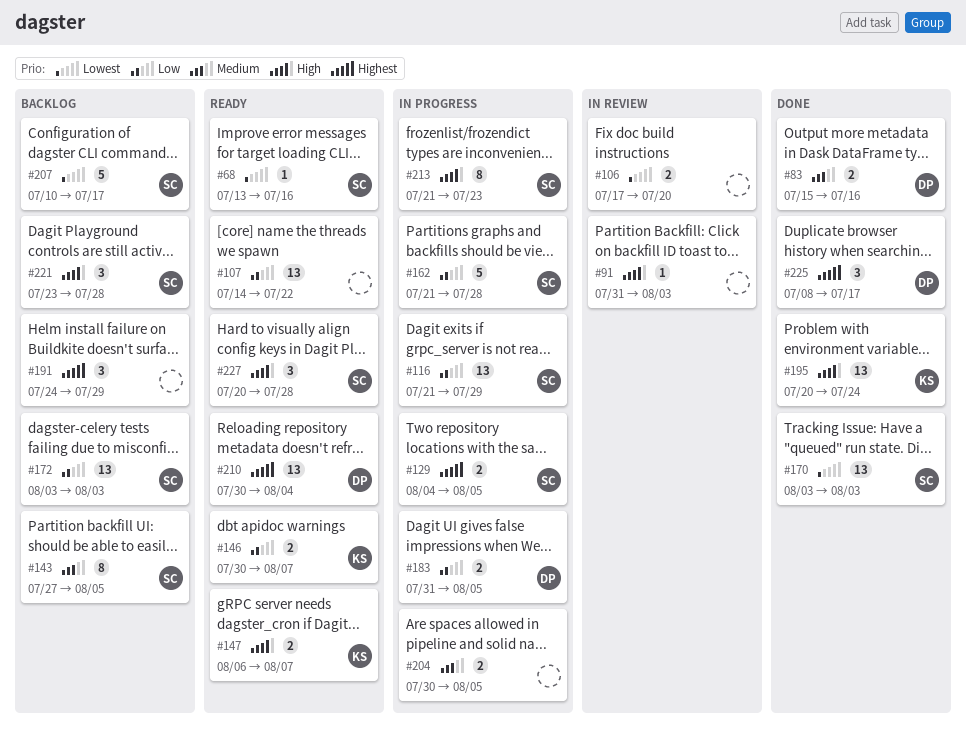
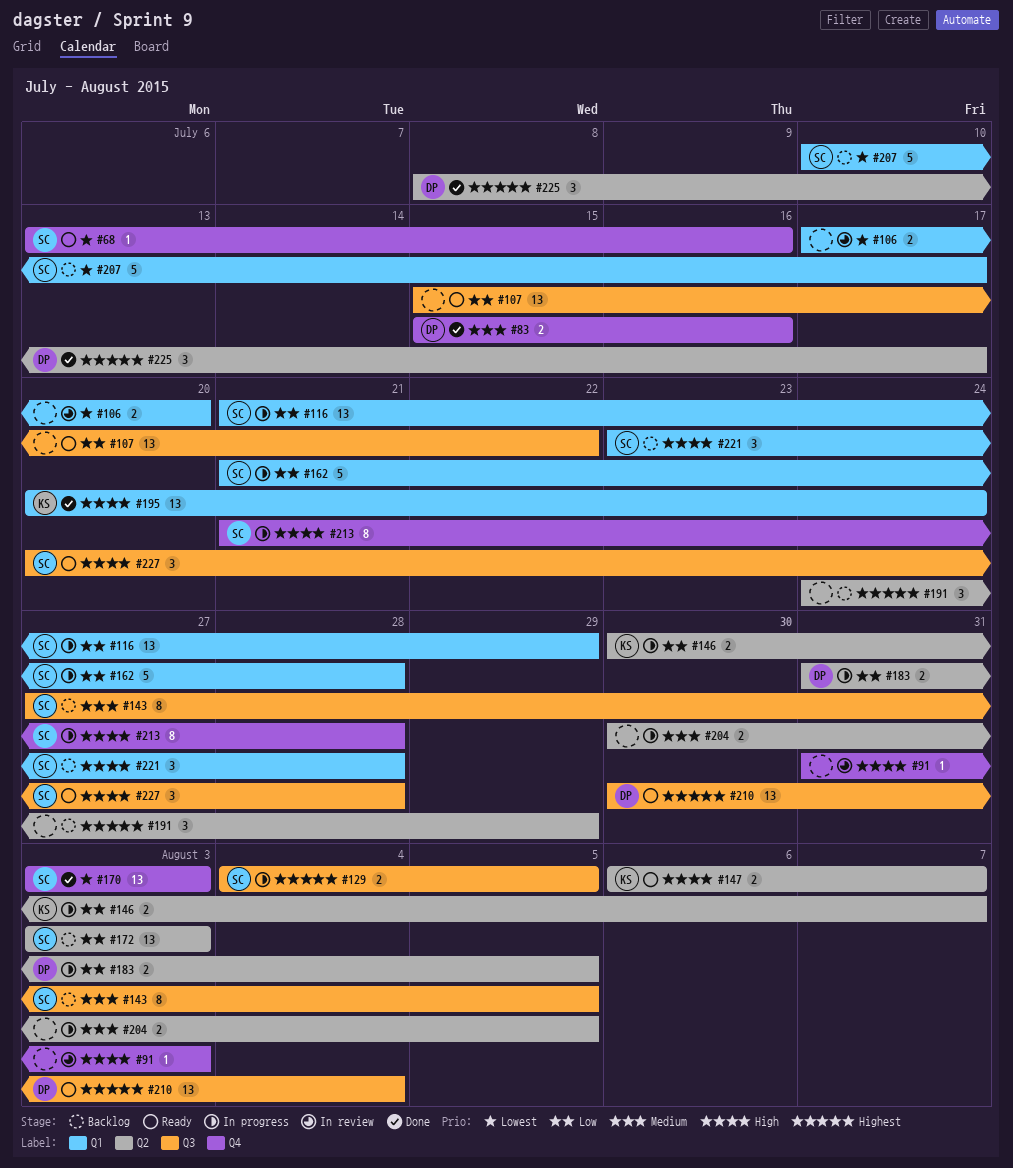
#107, start: Jul 14 -> Jul 15
#146, status: Ready -> In progress
#213, due: Jul 23 -> Jul 28

